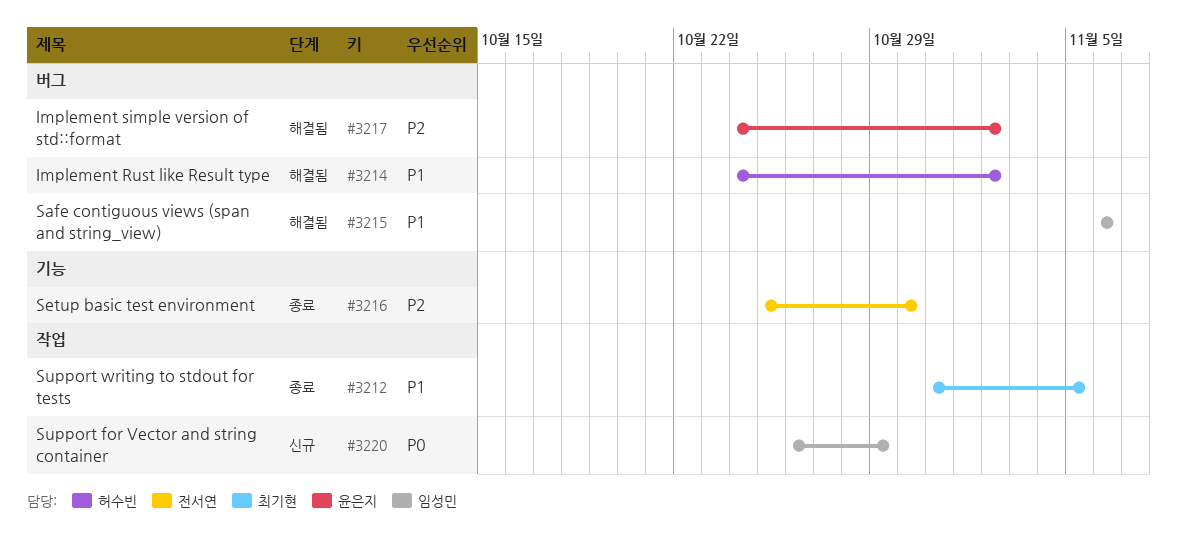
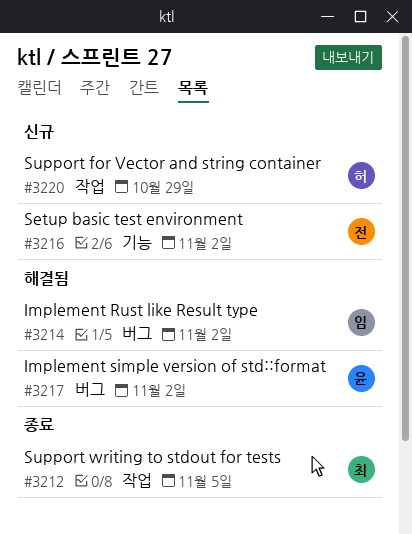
#3214, owner: 허수빈 -> 임성민
#3215: present -> none
#3216, status: 종료 -> 신규
#3216, due: Oct 30 -> Nov 2
#3220, owner: 임성민 -> 허수빈

